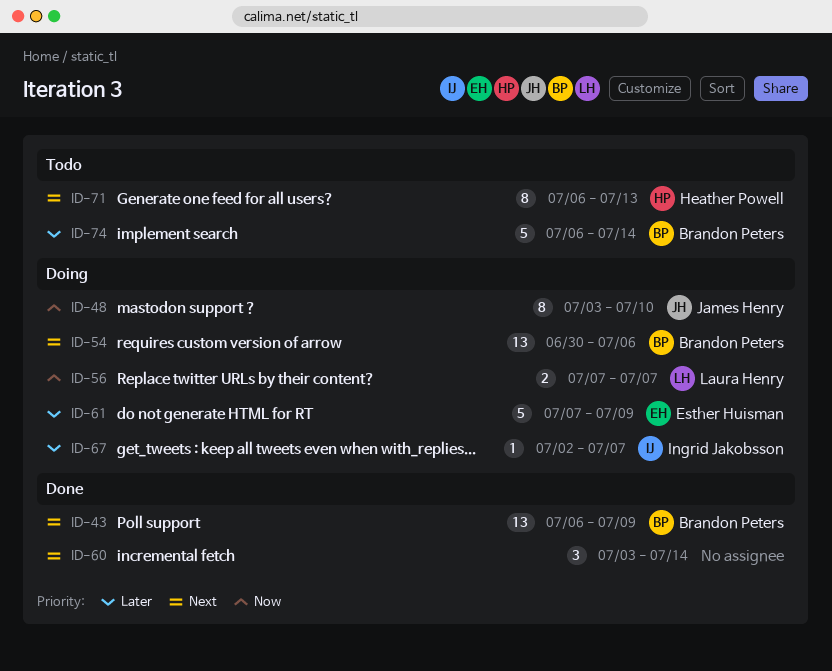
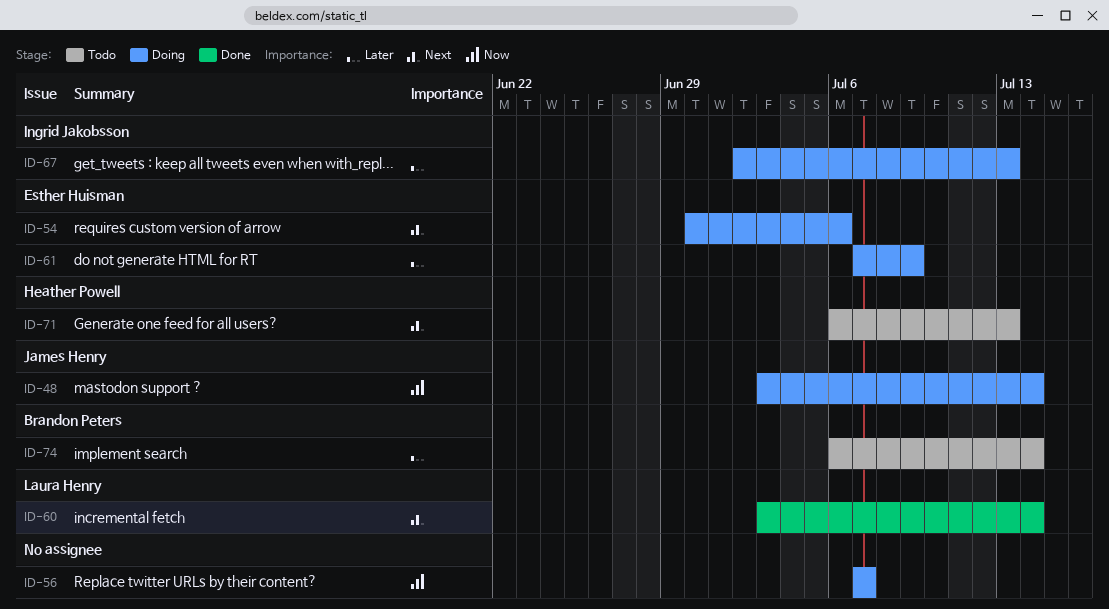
ID-43: present -> none
ID-48, due: Jul 10 -> Jul 14
ID-54, owner: Brandon Peters -> Esther Huisman
ID-56, owner: Laura Henry -> none
ID-60, owner: none -> Laura Henry
ID-67, due: Jul 7 -> Jul 13

